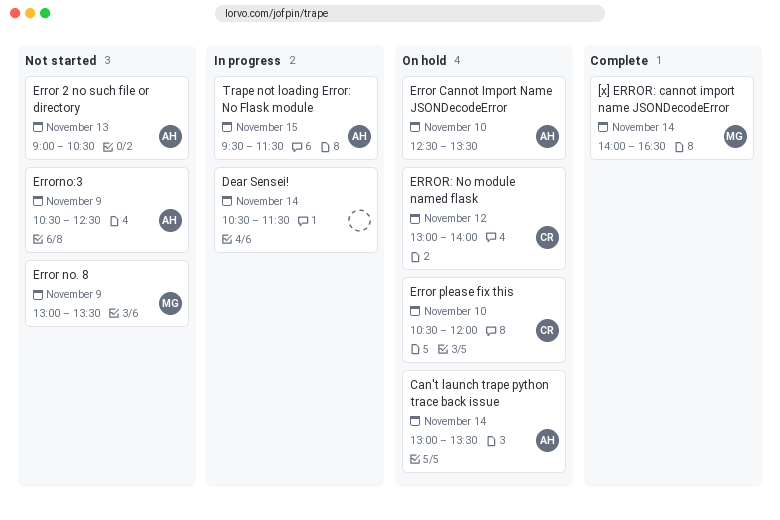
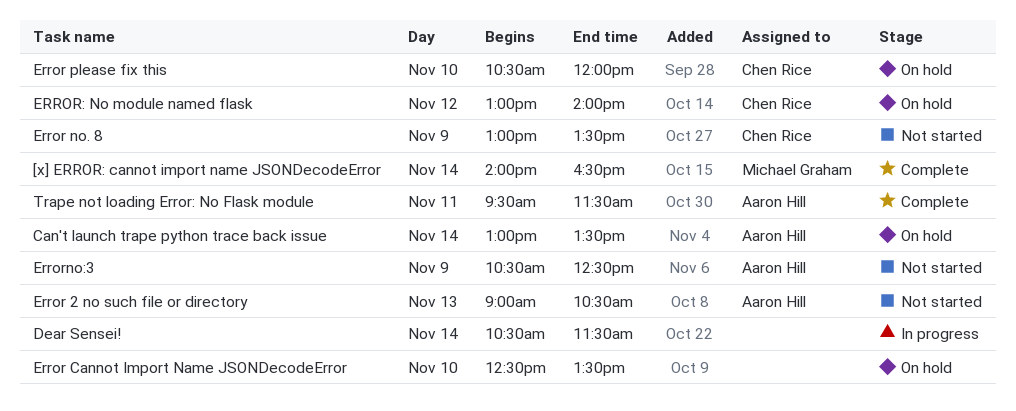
Error Cannot Import Name JSONDecodeError, owner: Aaron Hill -> none
Error no. 8, owner: Michael Graham -> Chen Rice
Trape not loading Error: No Flask module, status: In progress -> Complete
Trape not loading Error: No Flask module, day: Nov 15 -> Nov 11

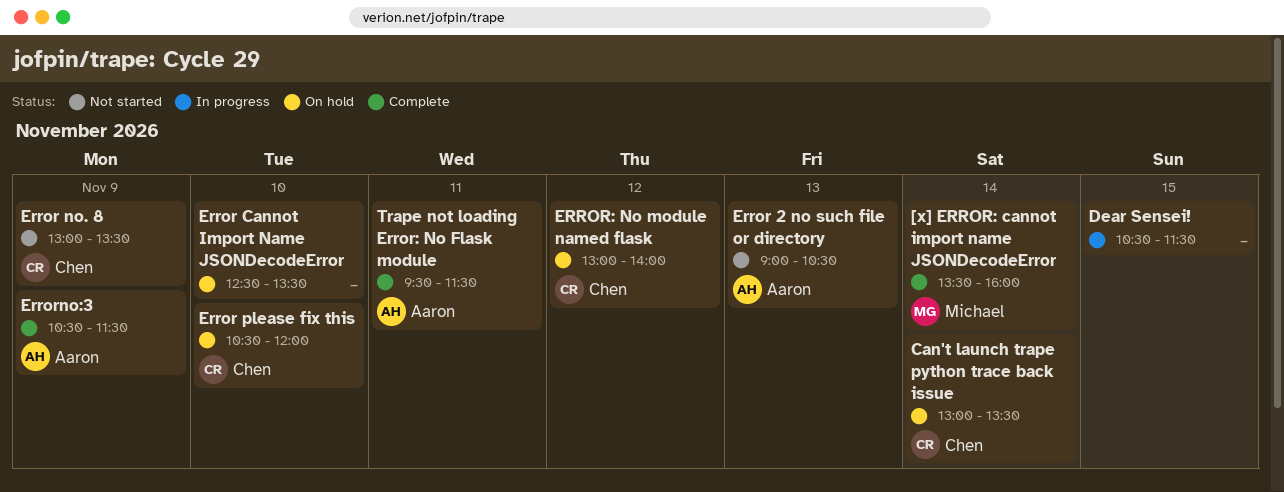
[x] ERROR: cannot import name JSONDecodeError, begins: 14:00 -> 13:30
[x] ERROR: cannot import name JSONDecodeError, ends: 16:30 -> 16:00
Can't launch trape python trace back issue, owner: Aaron Hill -> Chen Rice
Dear Sensei!, day: Nov 14 -> Nov 15
Errorno:3, status: Not started -> Complete
Errorno:3, ends: 12:30 -> 11:30

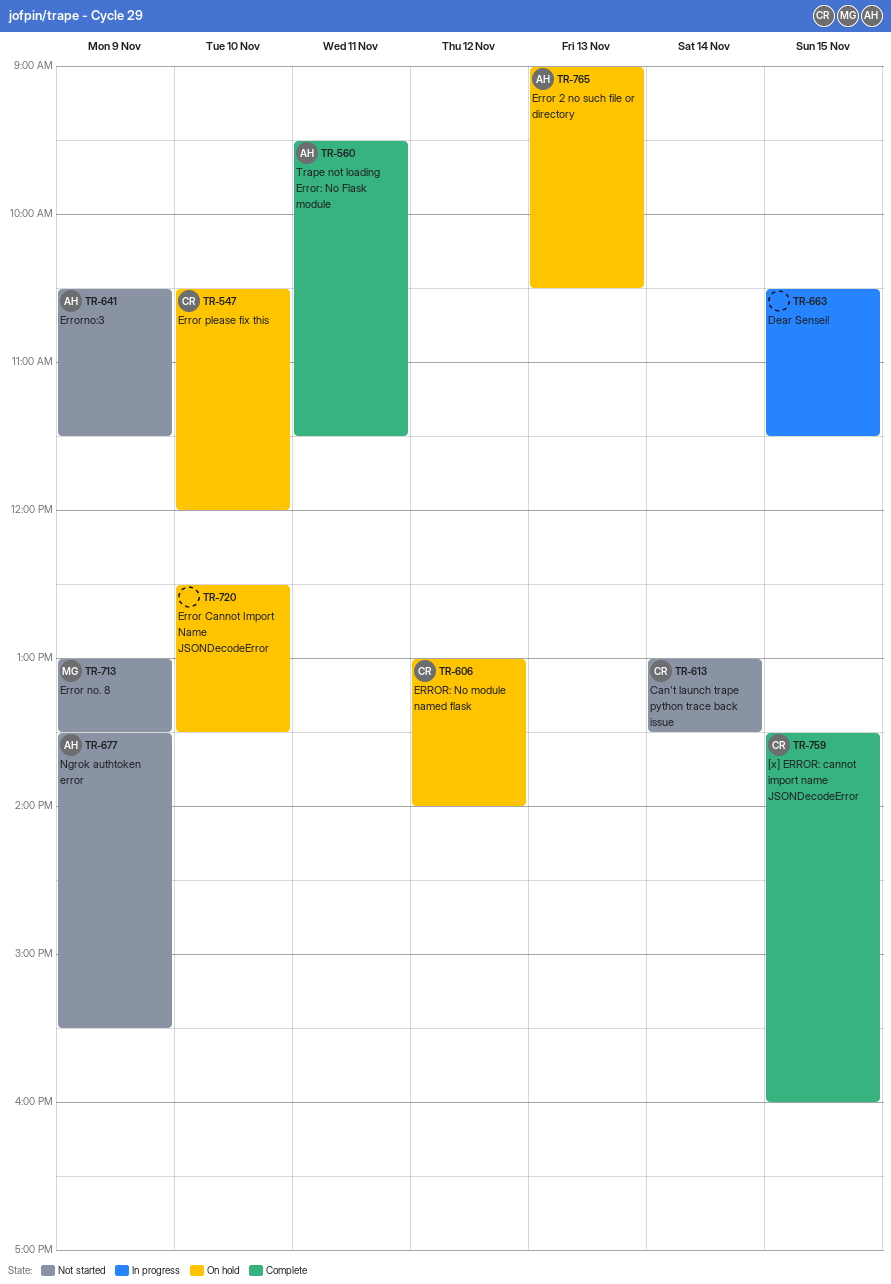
[x] ERROR: cannot import name JSONDecodeError, owner: Michael -> Chen
[x] ERROR: cannot import name JSONDecodeError, day: Nov 14 -> Nov 15
Can't launch trape python trace back issue, status: On hold -> Not started
Error 2 no such file or directory, status: Not started -> On hold
Error no. 8, owner: Chen -> Michael
Errorno:3, status: Complete -> Not started
Ngrok authtoken error: none -> present

